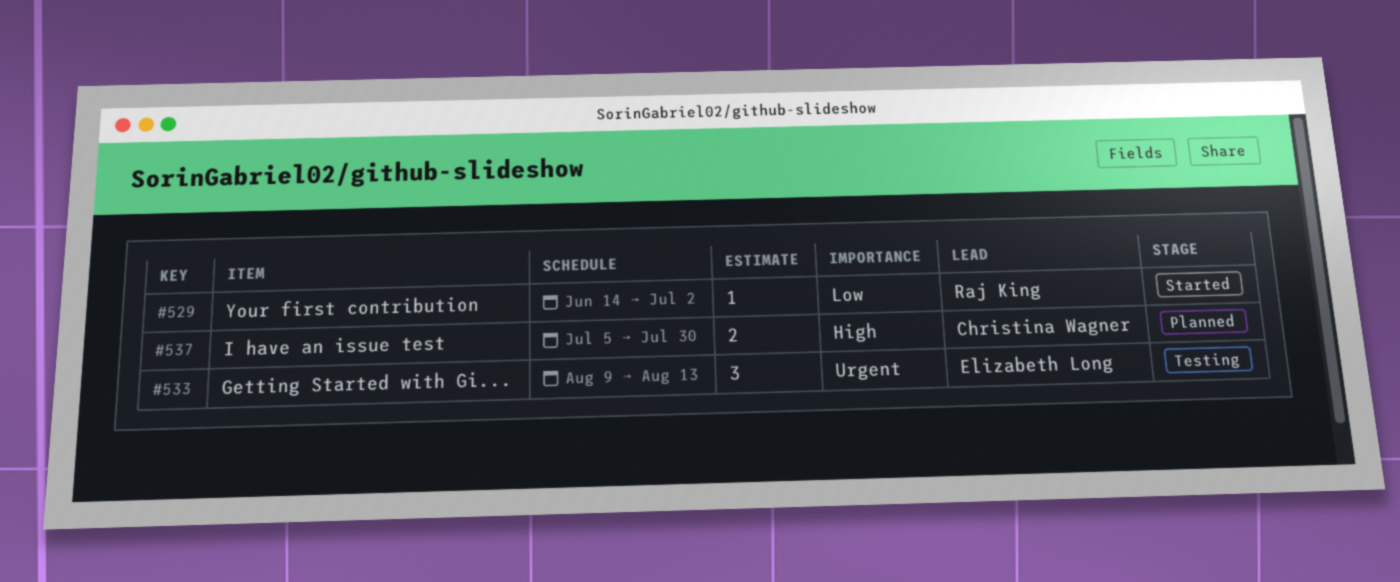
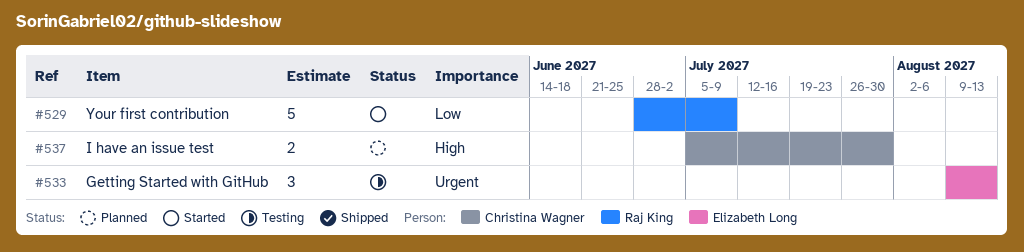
#529, estimate: 1 -> 5
#529, start: Jun 14 -> Jun 28
#529, due: Jul 2 -> Jul 9

